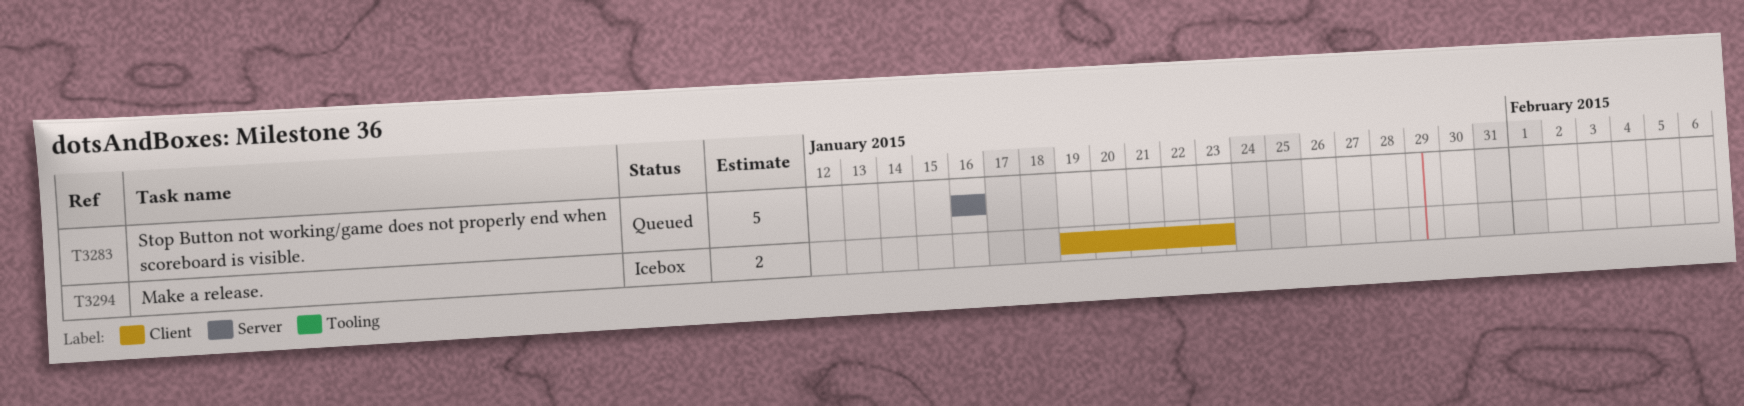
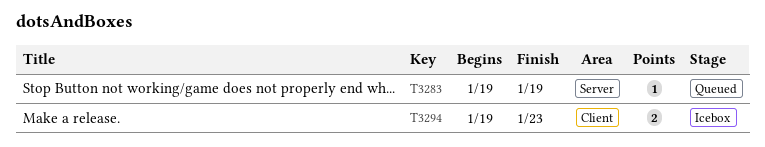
T3283, estimate: 5 -> 1
T3283, start: Jan 16 -> Jan 19
T3283, due: Jan 16 -> Jan 19

